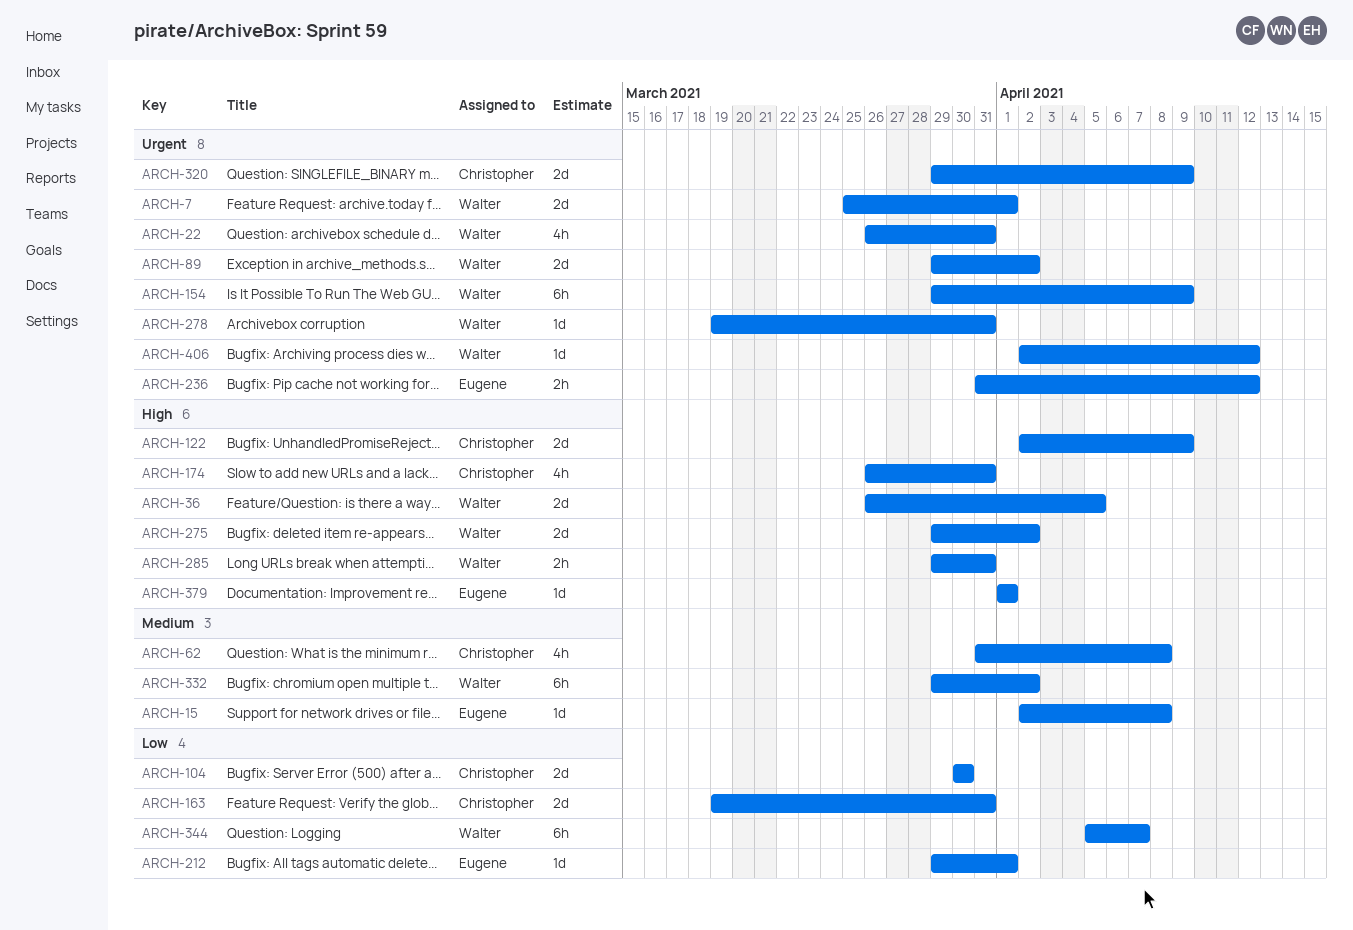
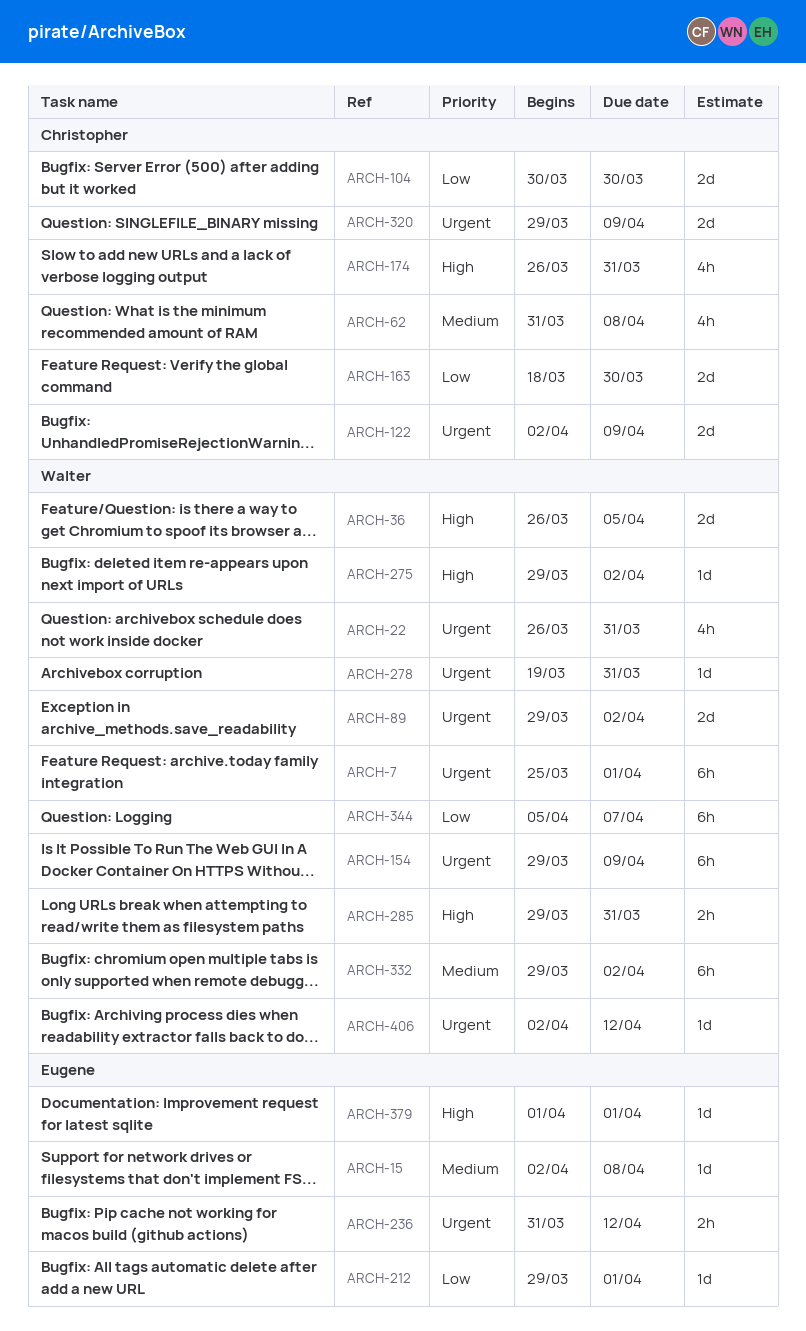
ARCH-7, estimate: 2d -> 6h
ARCH-122, priority: High -> Urgent
ARCH-163, start: Mar 19 -> Mar 18
ARCH-163, due: Mar 31 -> Mar 30
ARCH-275, estimate: 2d -> 1d

